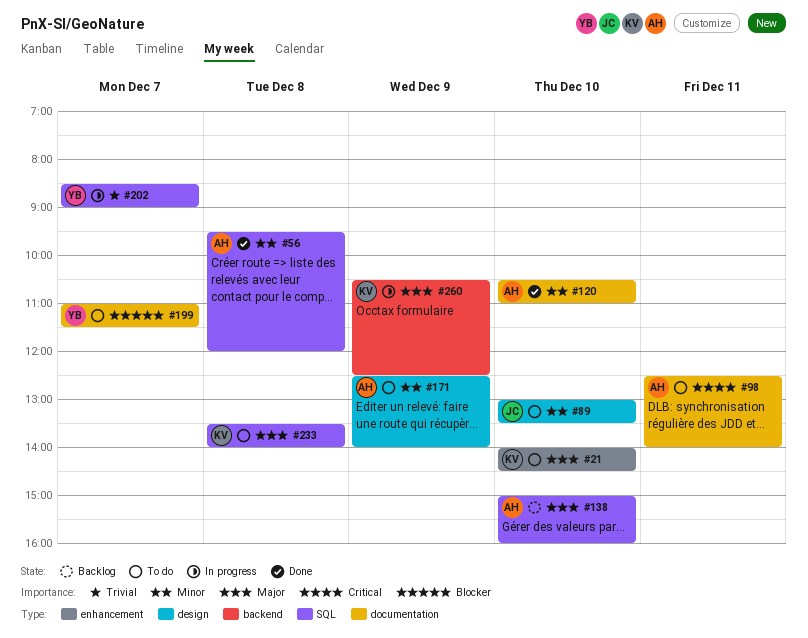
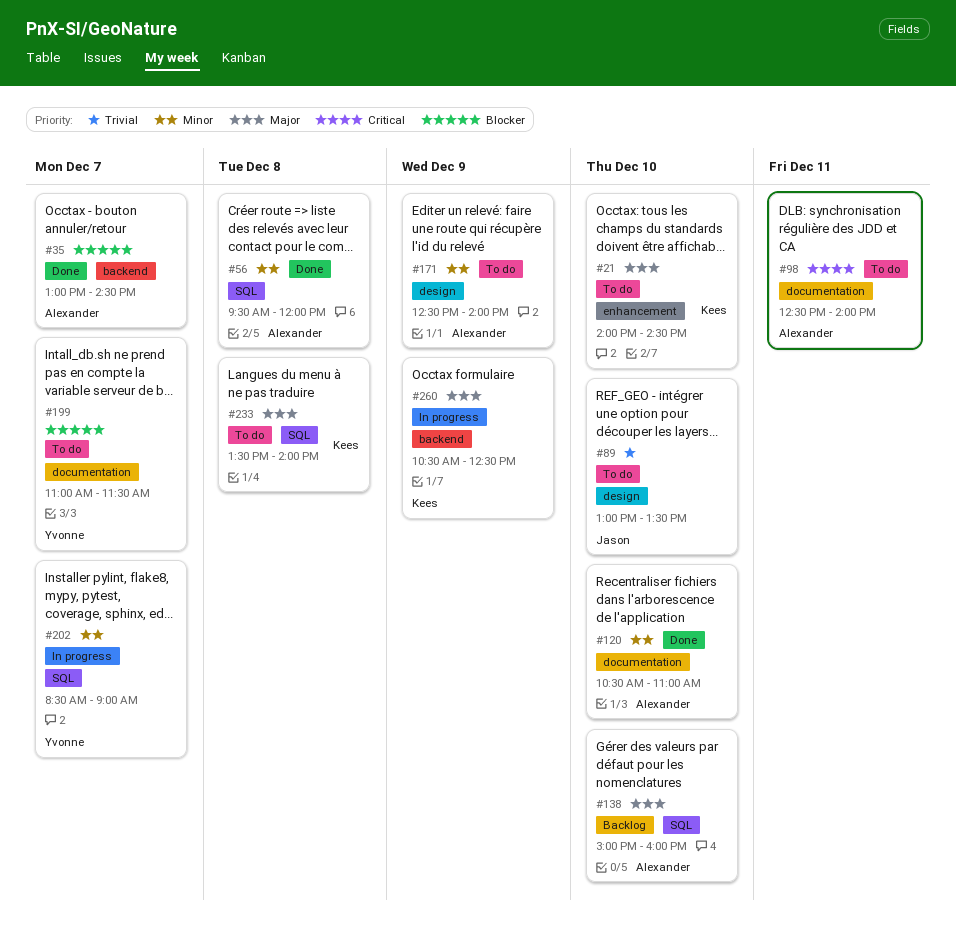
#35: none -> present
#89, priority: Minor -> Trivial
#202, priority: Trivial -> Minor

